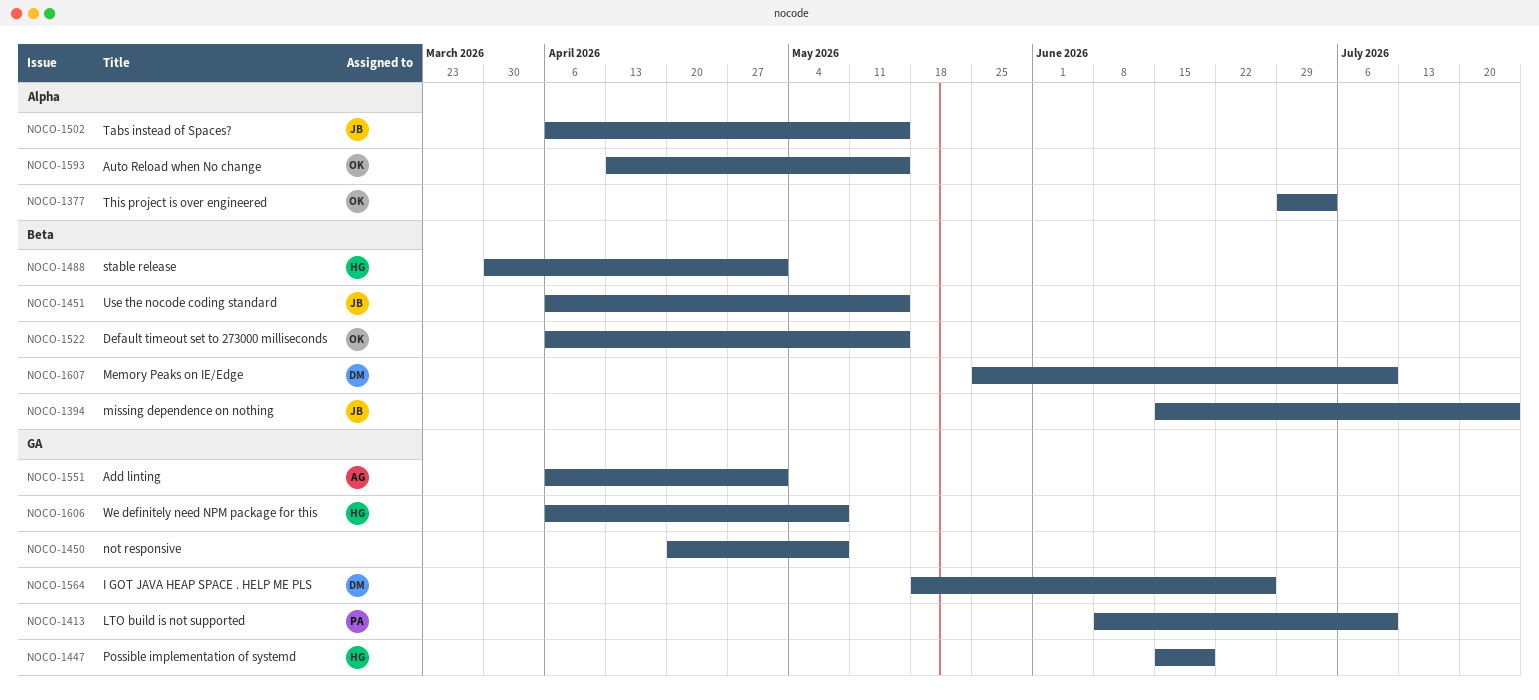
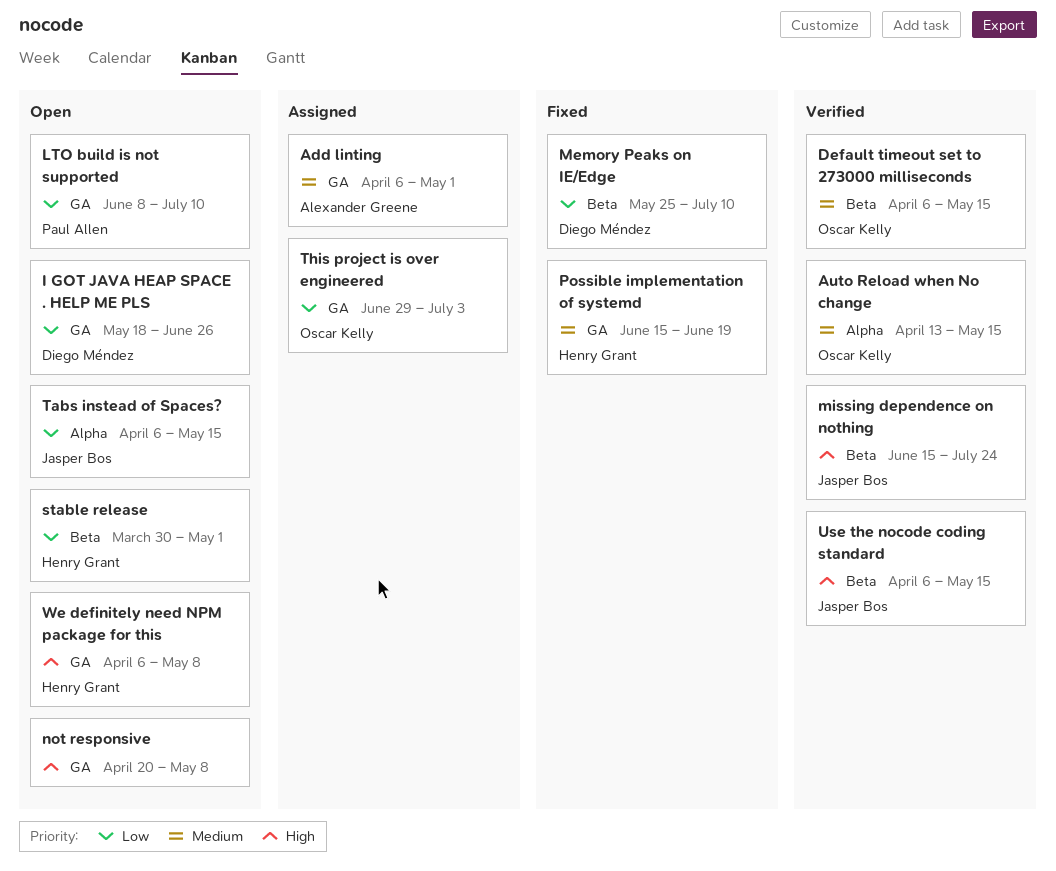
This project is over engineered, label: Alpha -> GA

